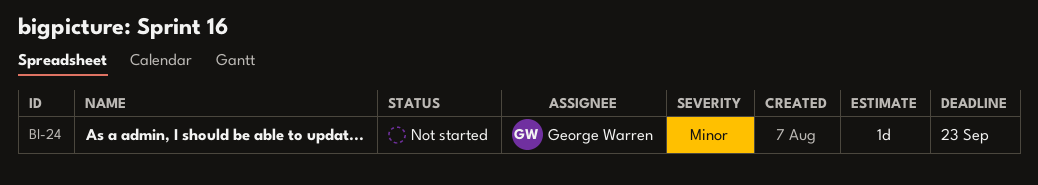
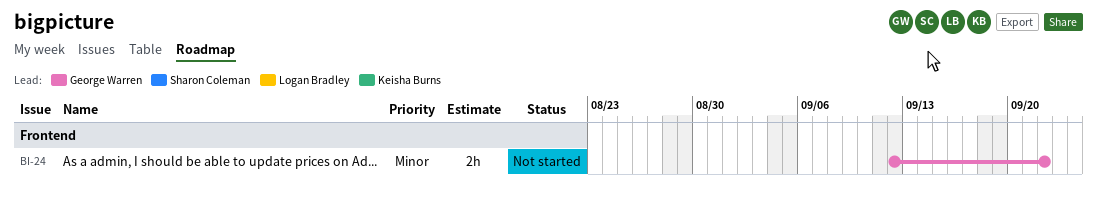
BI-24, estimate: 1d -> 2h
BI-24, due: Sep 23 -> Sep 22

